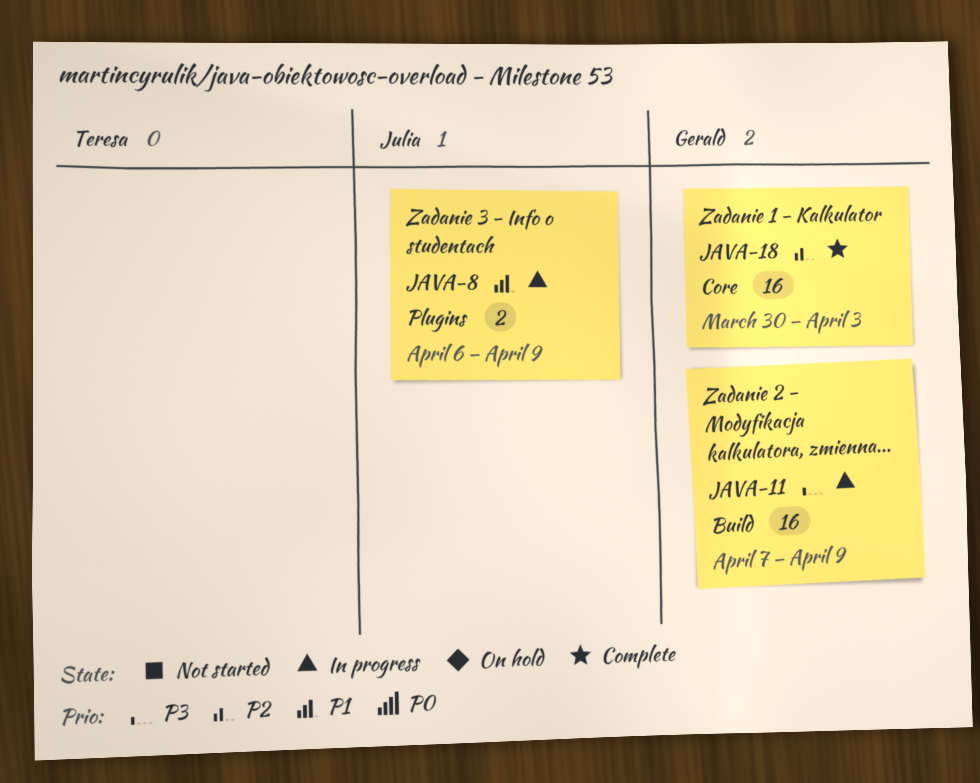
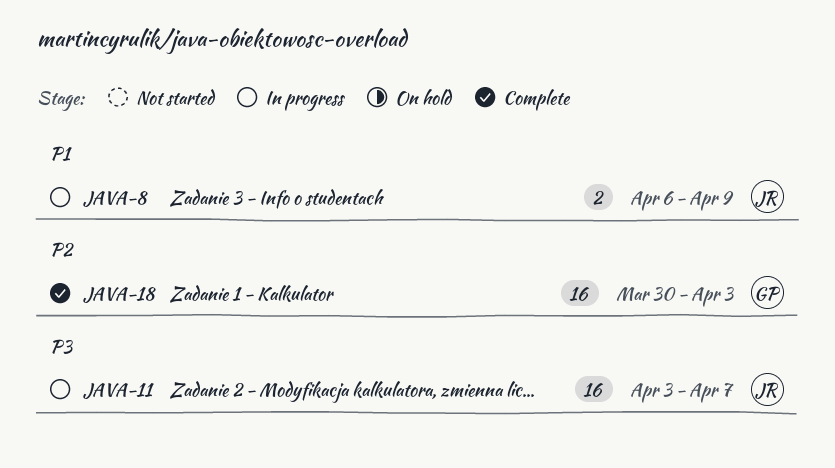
JAVA-11, owner: Gerald -> Julia
JAVA-11, start: Apr 7 -> Apr 3
JAVA-11, due: Apr 9 -> Apr 7

